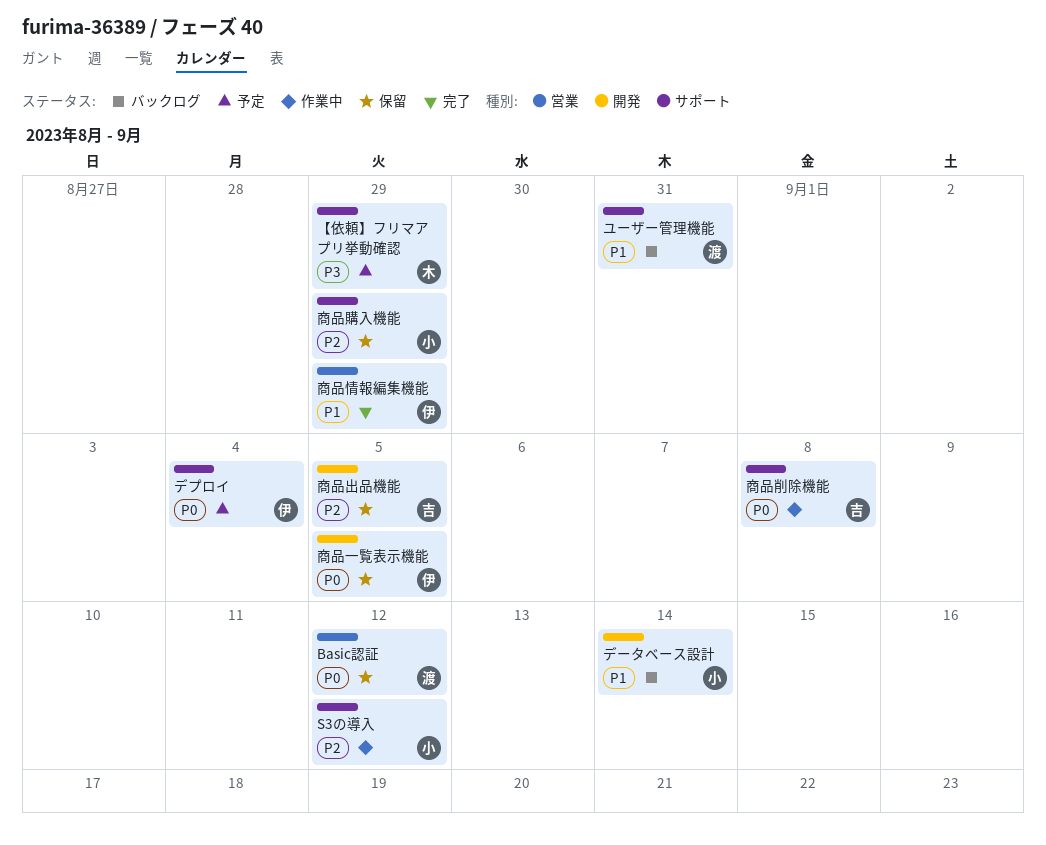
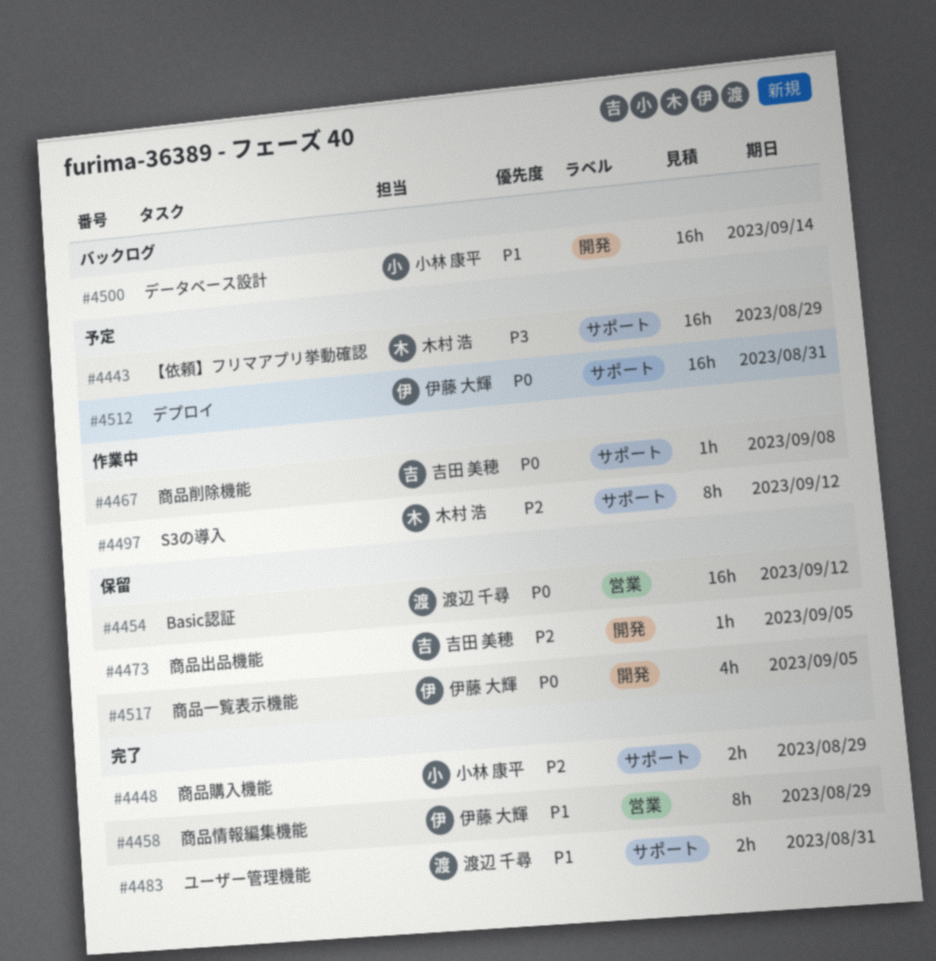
S3の導入, owner: 小林 康平 -> 木村 浩
デプロイ, due: Sep 4 -> Aug 31
ユーザー管理機能, status: バックログ -> 完了
商品購入機能, status: 保留 -> 完了

